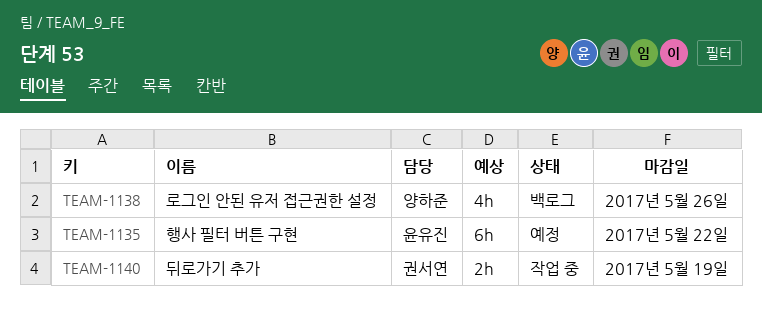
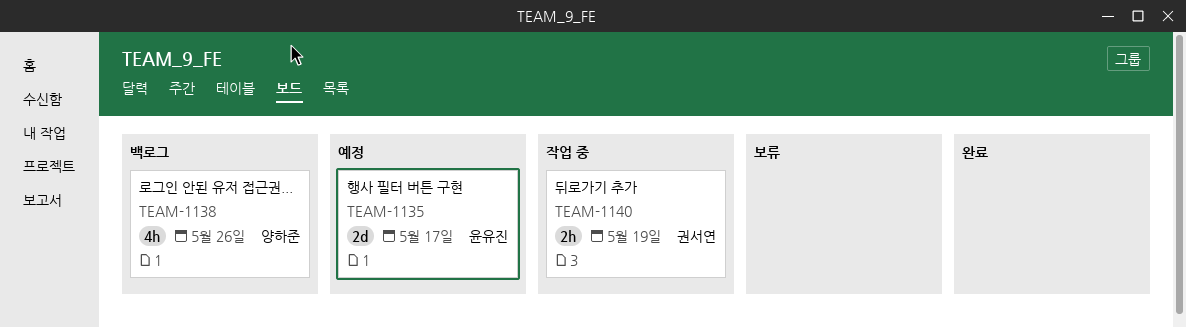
TEAM-1135, estimate: 6h -> 2d
TEAM-1135, due: May 22 -> May 17

